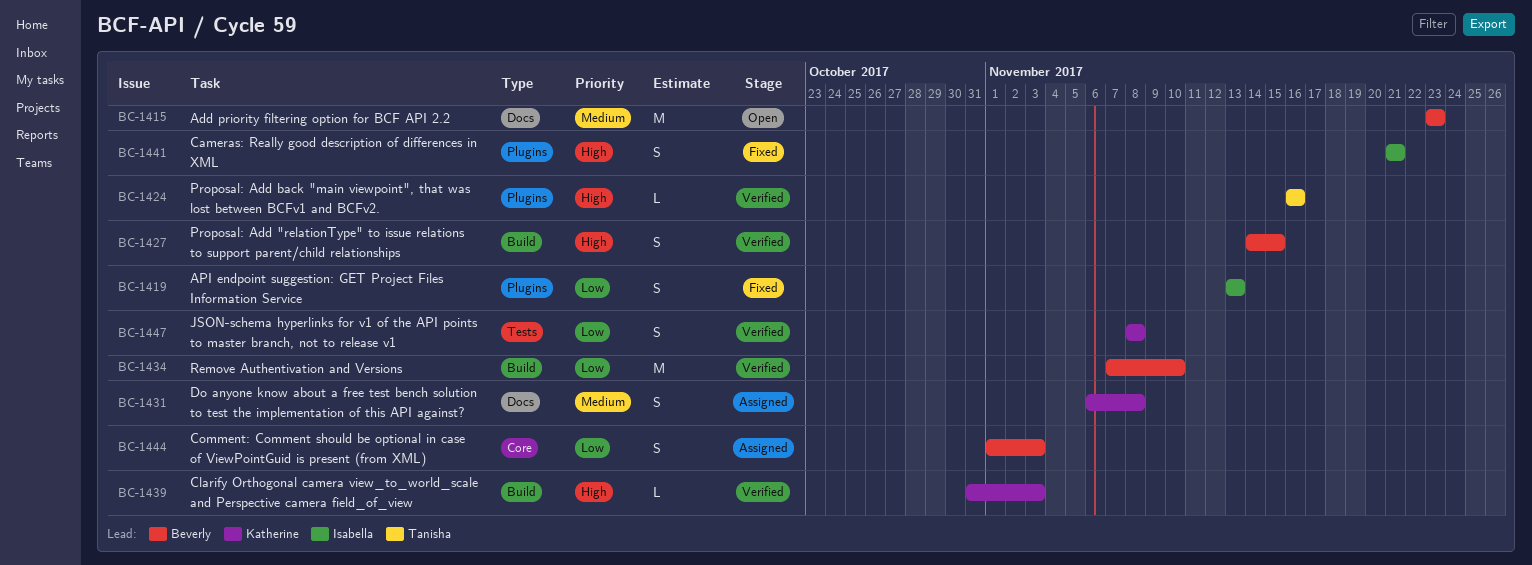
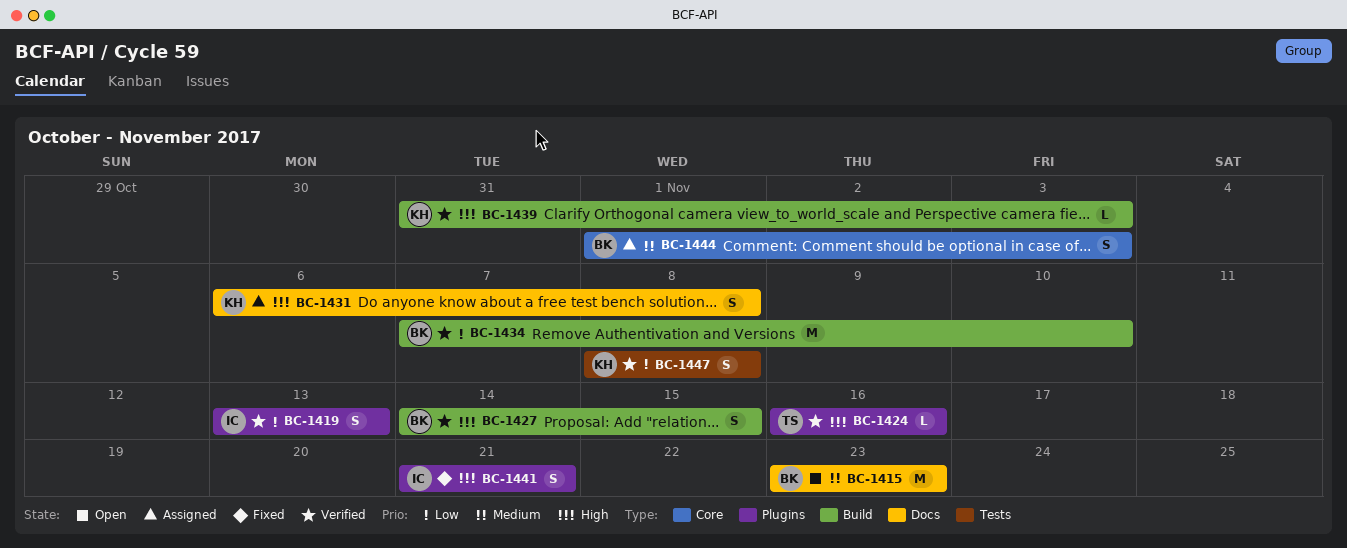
BC-1419, status: Fixed -> Verified
BC-1431, priority: Medium -> High
BC-1444, priority: Low -> Medium

